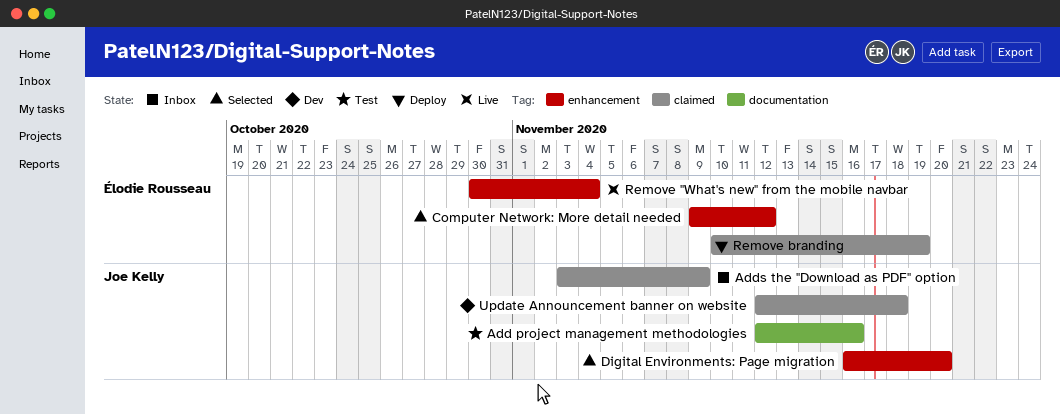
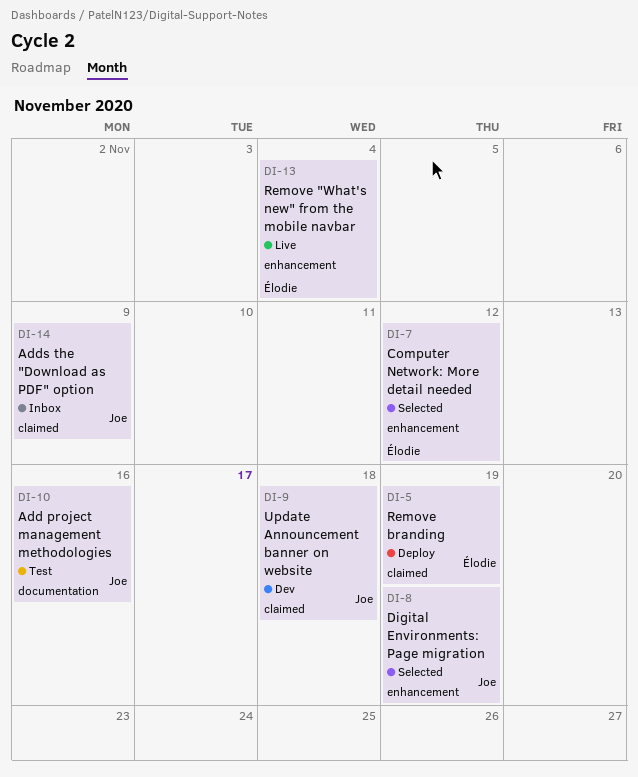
Digital Environments: Page migration, due: Nov 20 -> Nov 19

